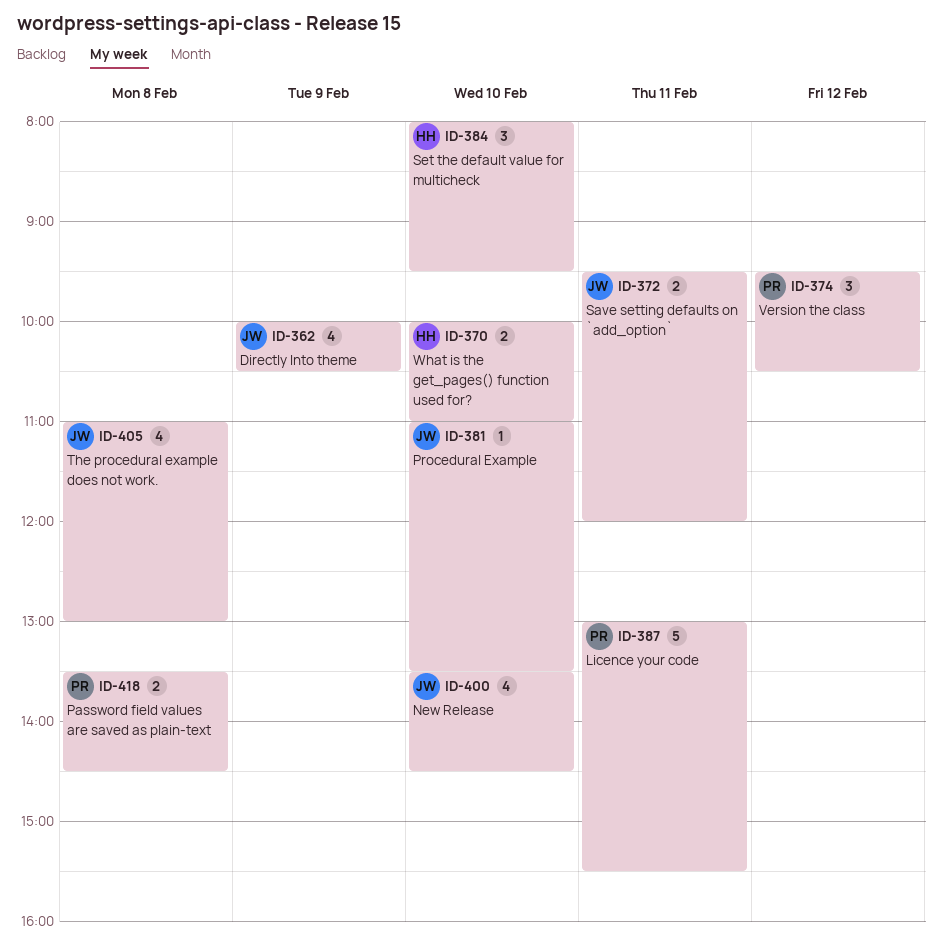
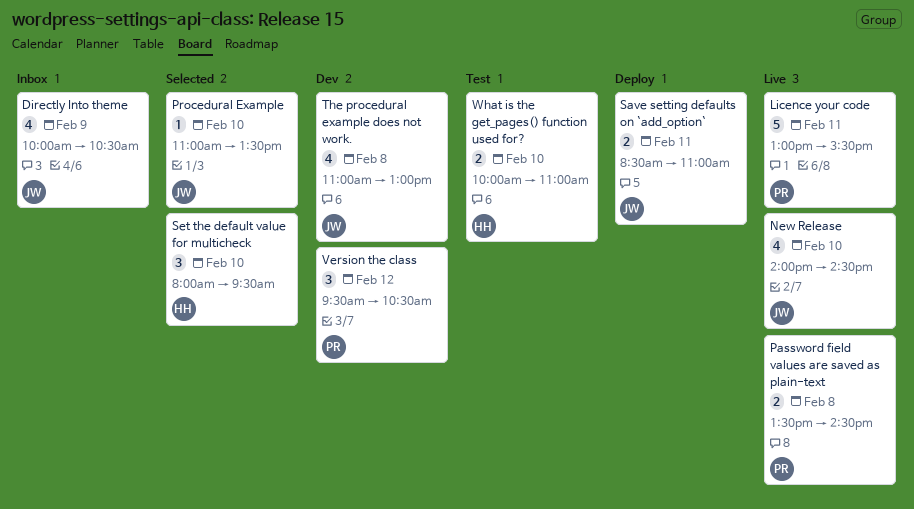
New Release, begins: 13:30 -> 14:00
Save setting defaults on `add_option`, begins: 09:30 -> 08:30
Save setting defaults on `add_option`, ends: 12:00 -> 11:00

